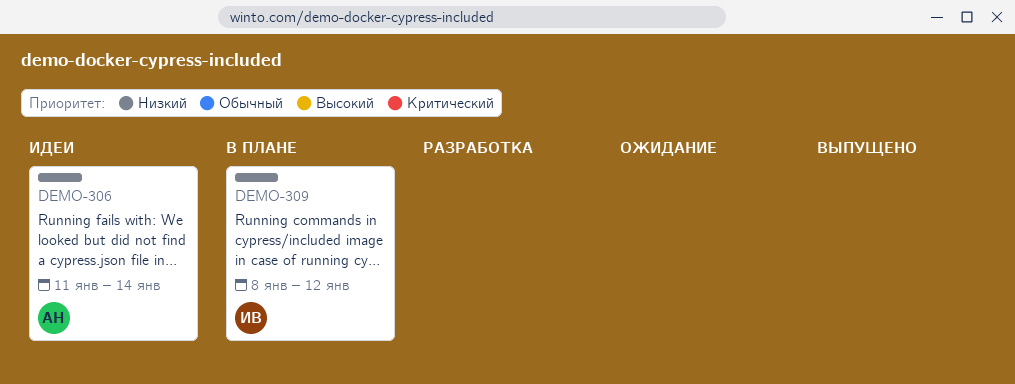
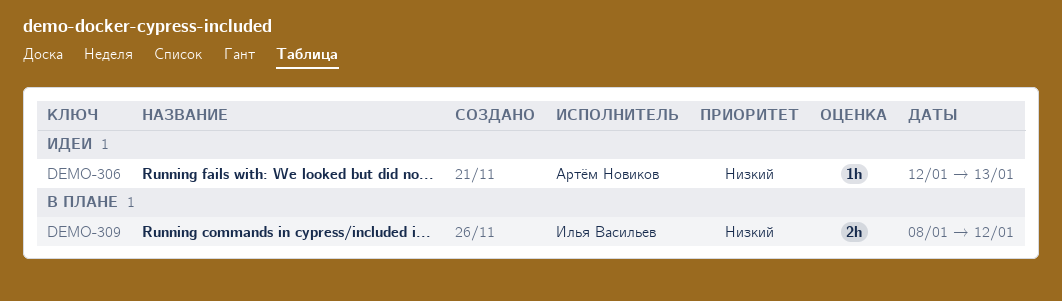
DEMO-306, start: Jan 11 -> Jan 12
DEMO-306, due: Jan 14 -> Jan 13

